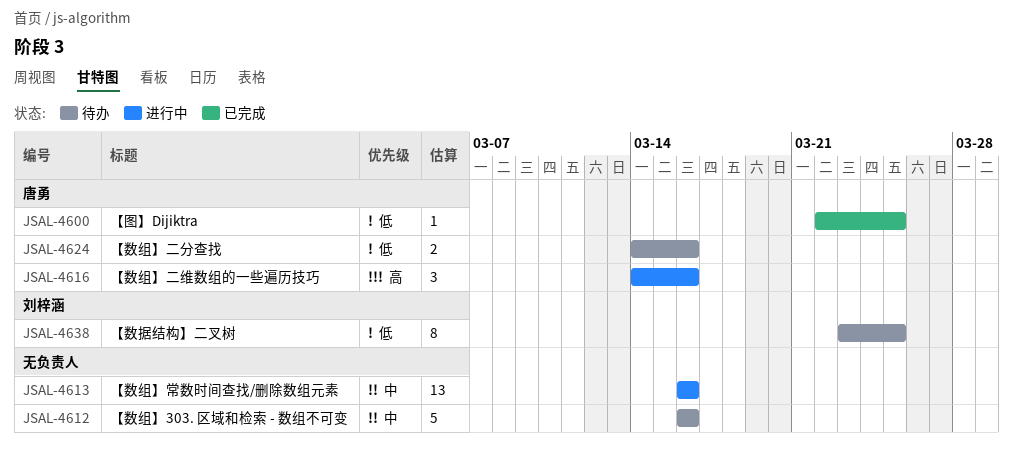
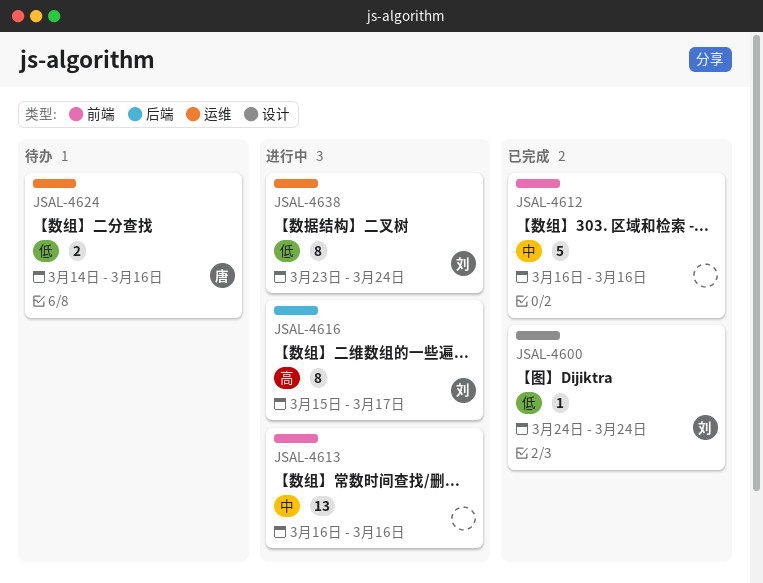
JSAL-4600, owner: 唐勇 -> 刘梓涵
JSAL-4600, start: Mar 22 -> Mar 24
JSAL-4600, due: Mar 25 -> Mar 24
JSAL-4612, status: 待办 -> 已完成
JSAL-4616, owner: 唐勇 -> 刘梓涵
JSAL-4616, estimate: 3 -> 8
JSAL-4616, start: Mar 14 -> Mar 15
JSAL-4616, due: Mar 16 -> Mar 17
JSAL-4638, status: 待办 -> 进行中
JSAL-4638, due: Mar 25 -> Mar 24

